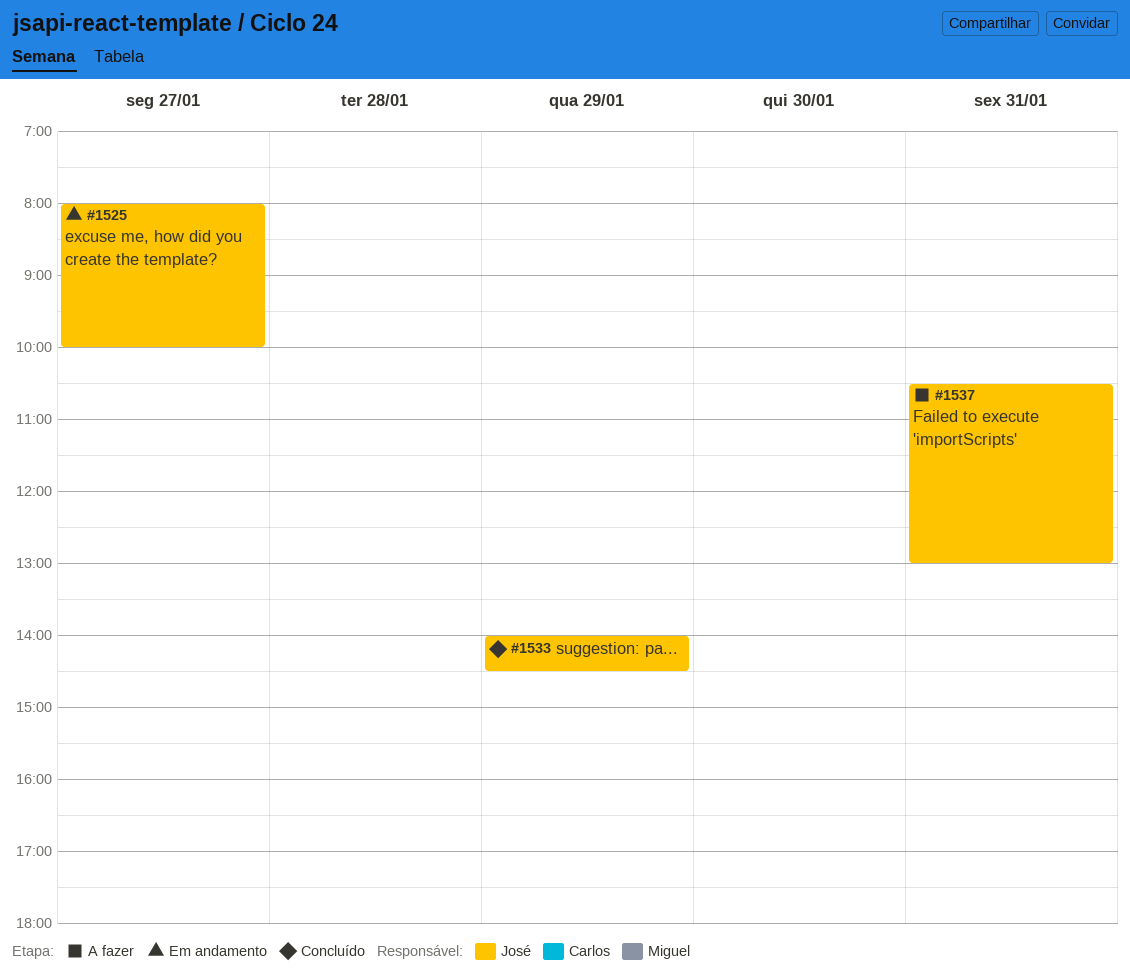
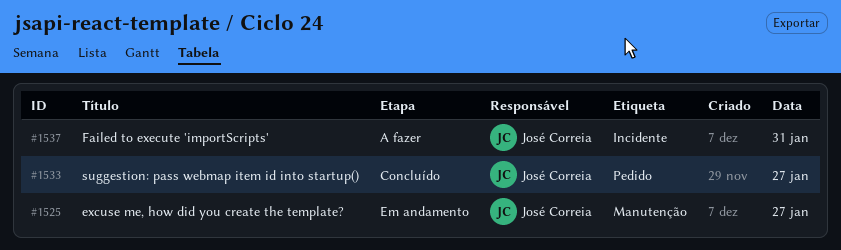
#1533, day: Jan 29 -> Jan 27

